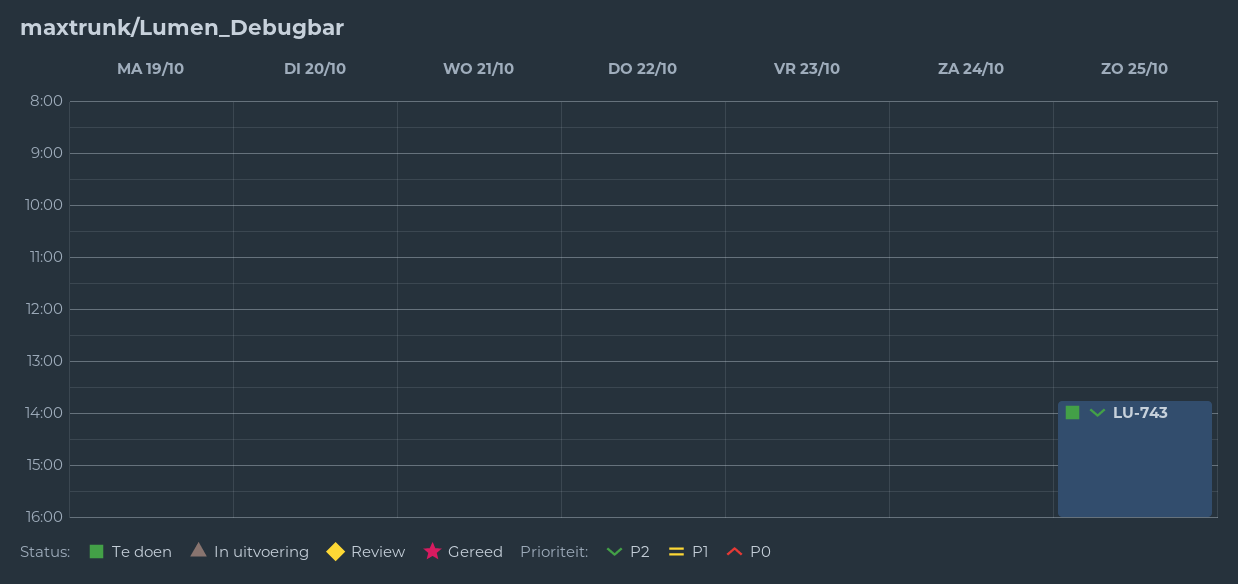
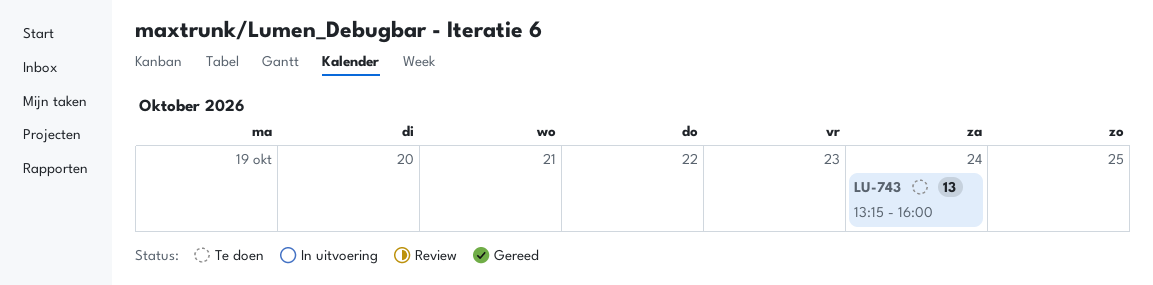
LU-743, day: Oct 25 -> Oct 24
LU-743, begins: 13:45 -> 13:15

